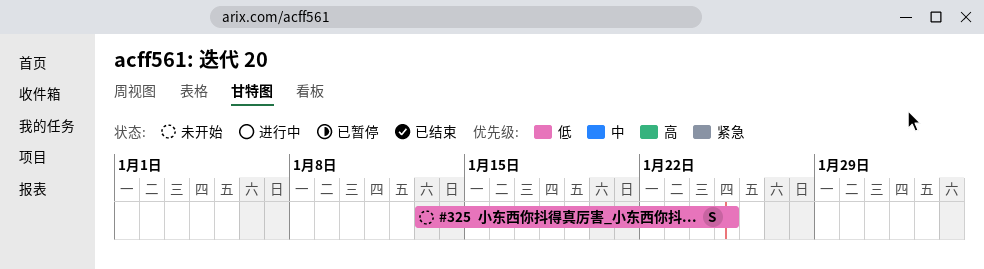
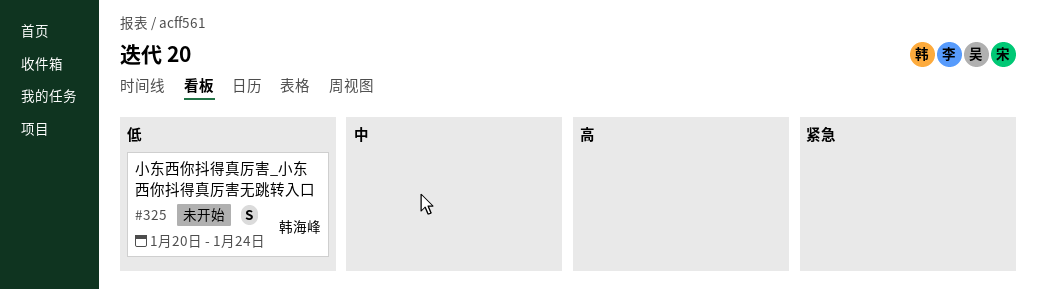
#325, start: Jan 13 -> Jan 20
#325, due: Jan 25 -> Jan 24

